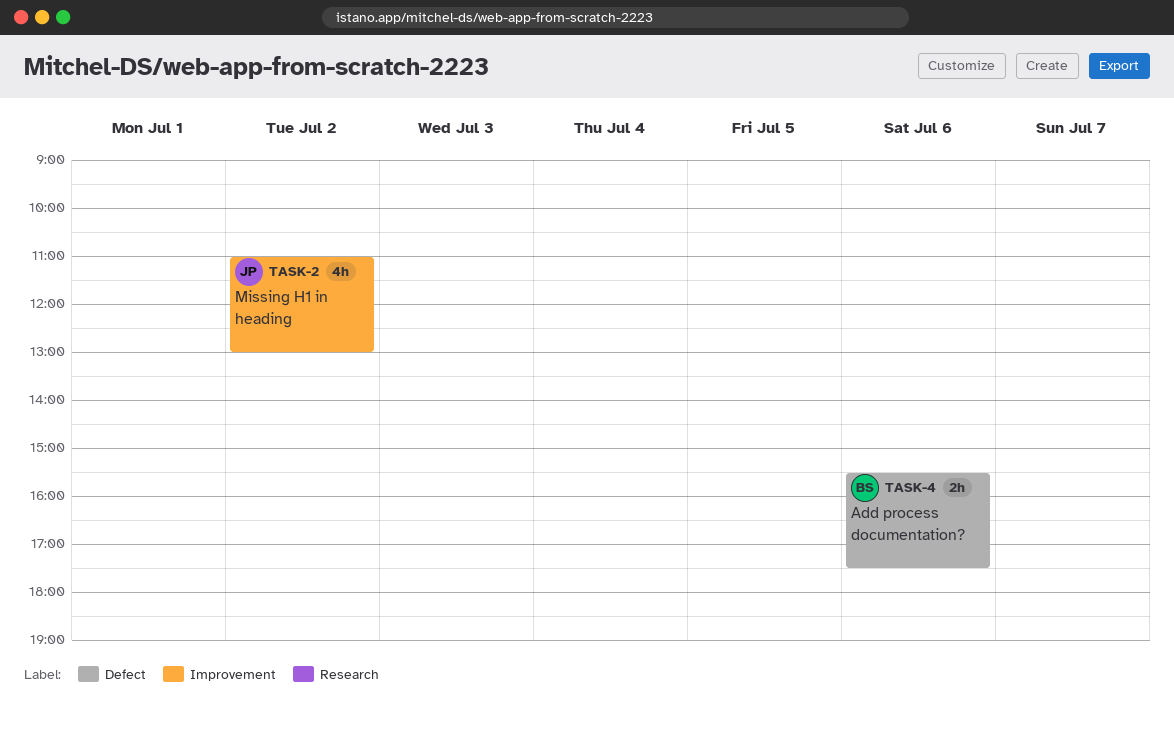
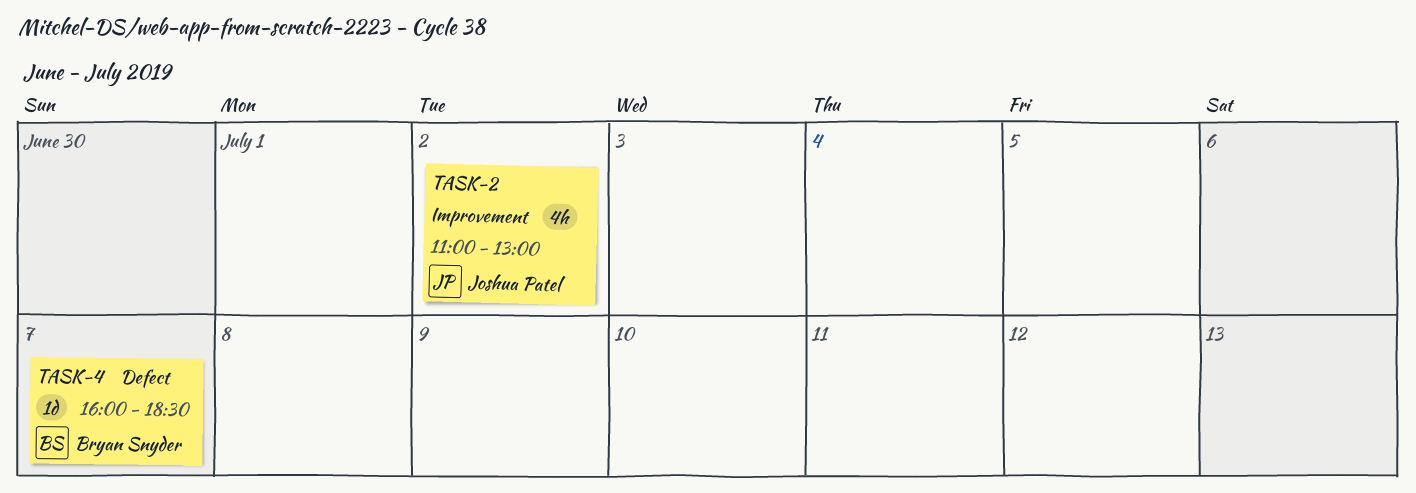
TASK-4, estimate: 2h -> 1d
TASK-4, day: Jul 6 -> Jul 7
TASK-4, begins: 15:30 -> 16:00
TASK-4, ends: 17:30 -> 18:30

